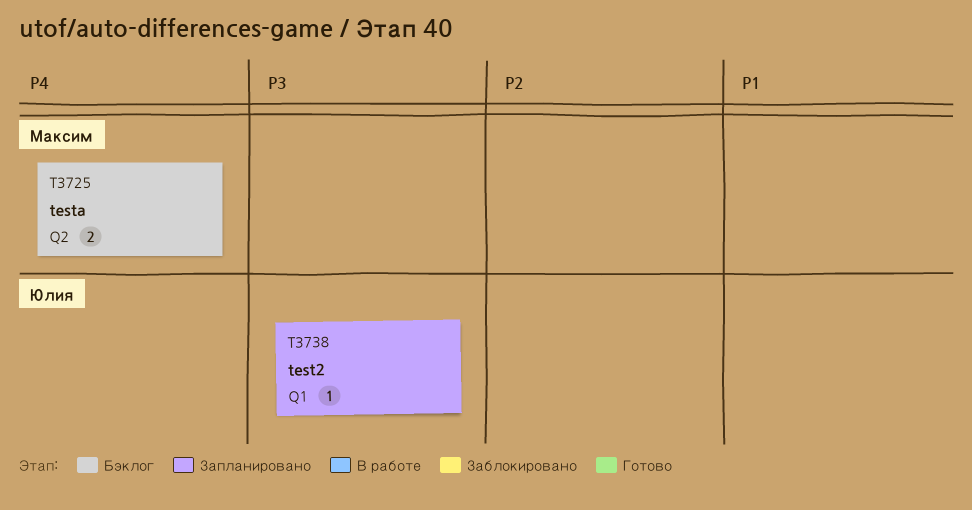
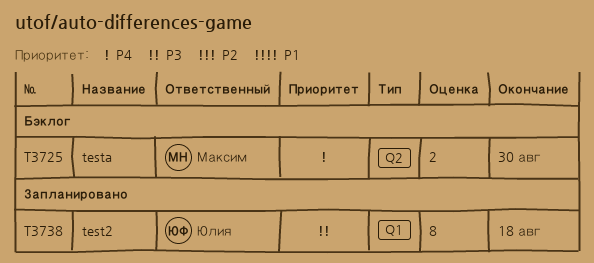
T3738, estimate: 1 -> 8

